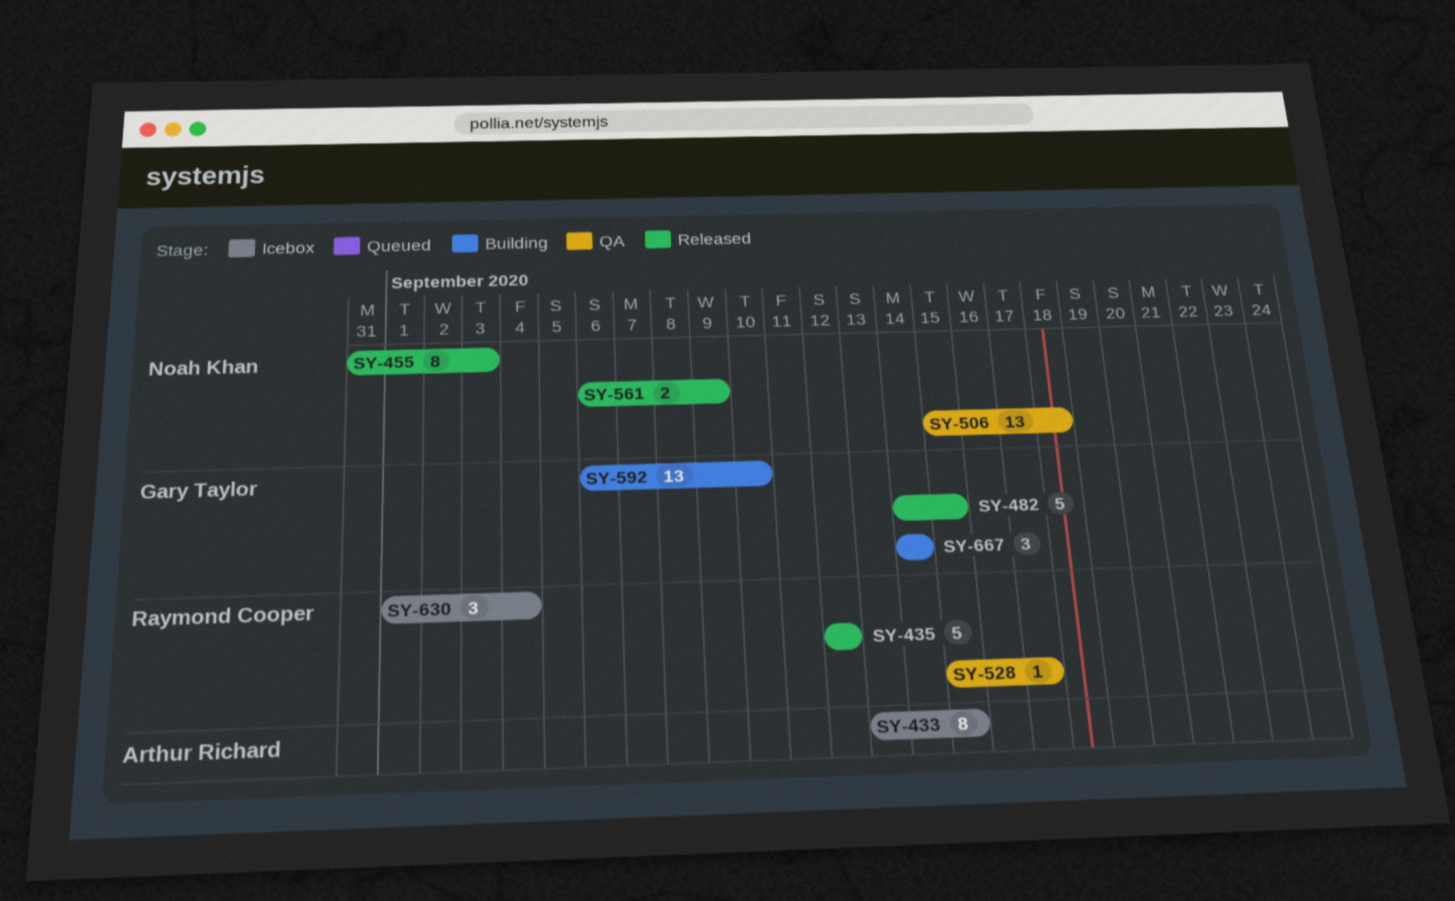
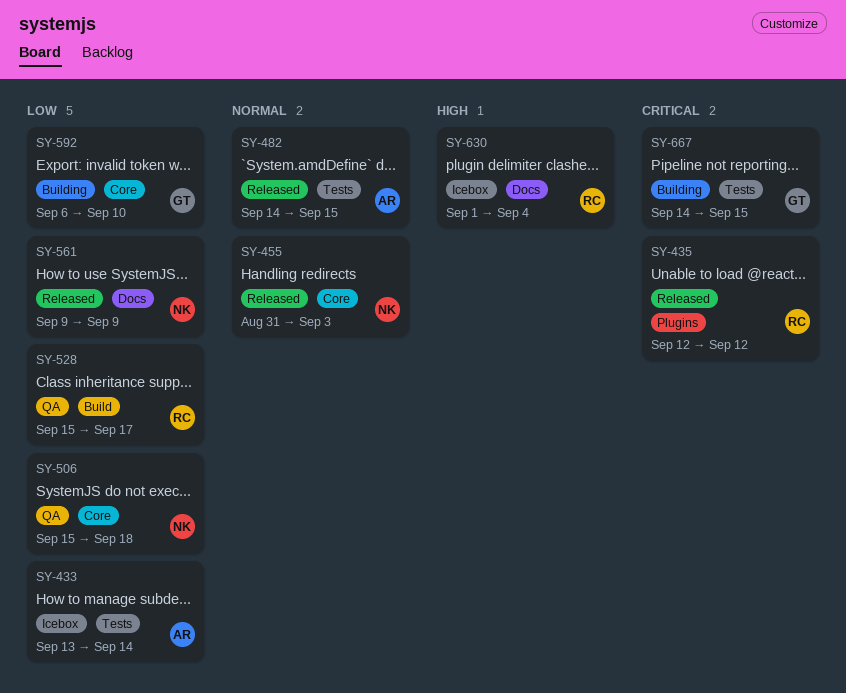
SY-433, due: Sep 15 -> Sep 14
SY-482, owner: Gary Taylor -> Arthur Richard
SY-561, start: Sep 6 -> Sep 9
SY-667, due: Sep 14 -> Sep 15

